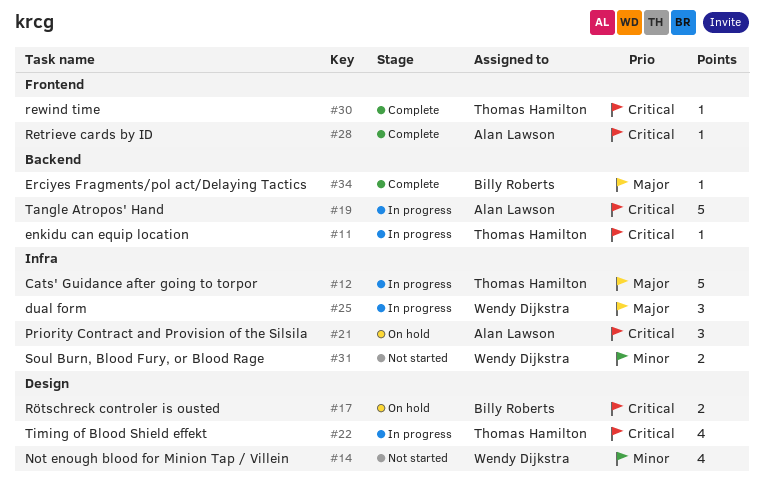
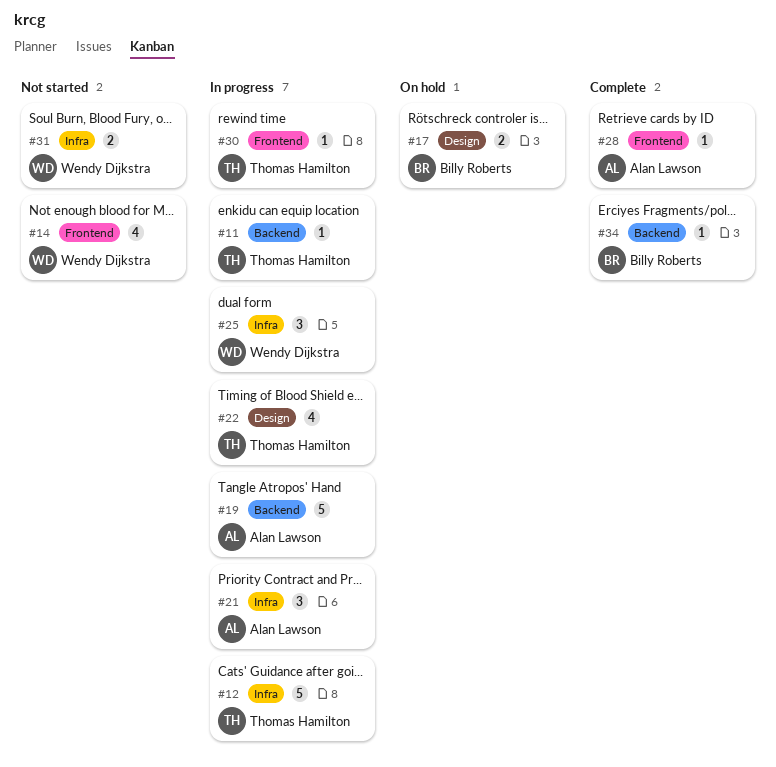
#14, label: Design -> Frontend
#21, status: On hold -> In progress
#30, status: Complete -> In progress

